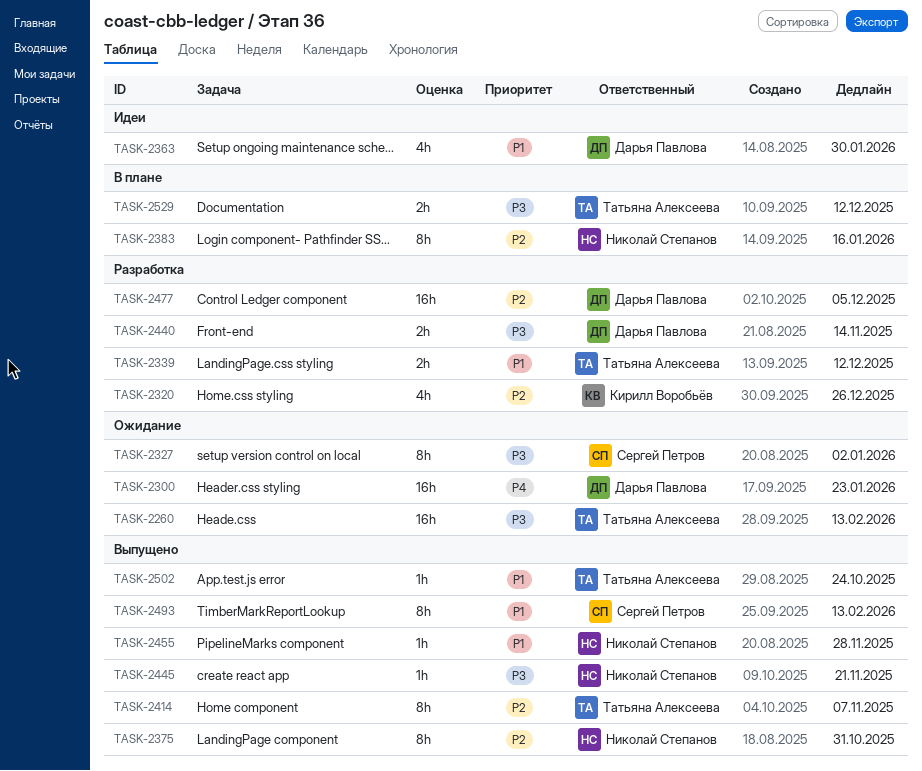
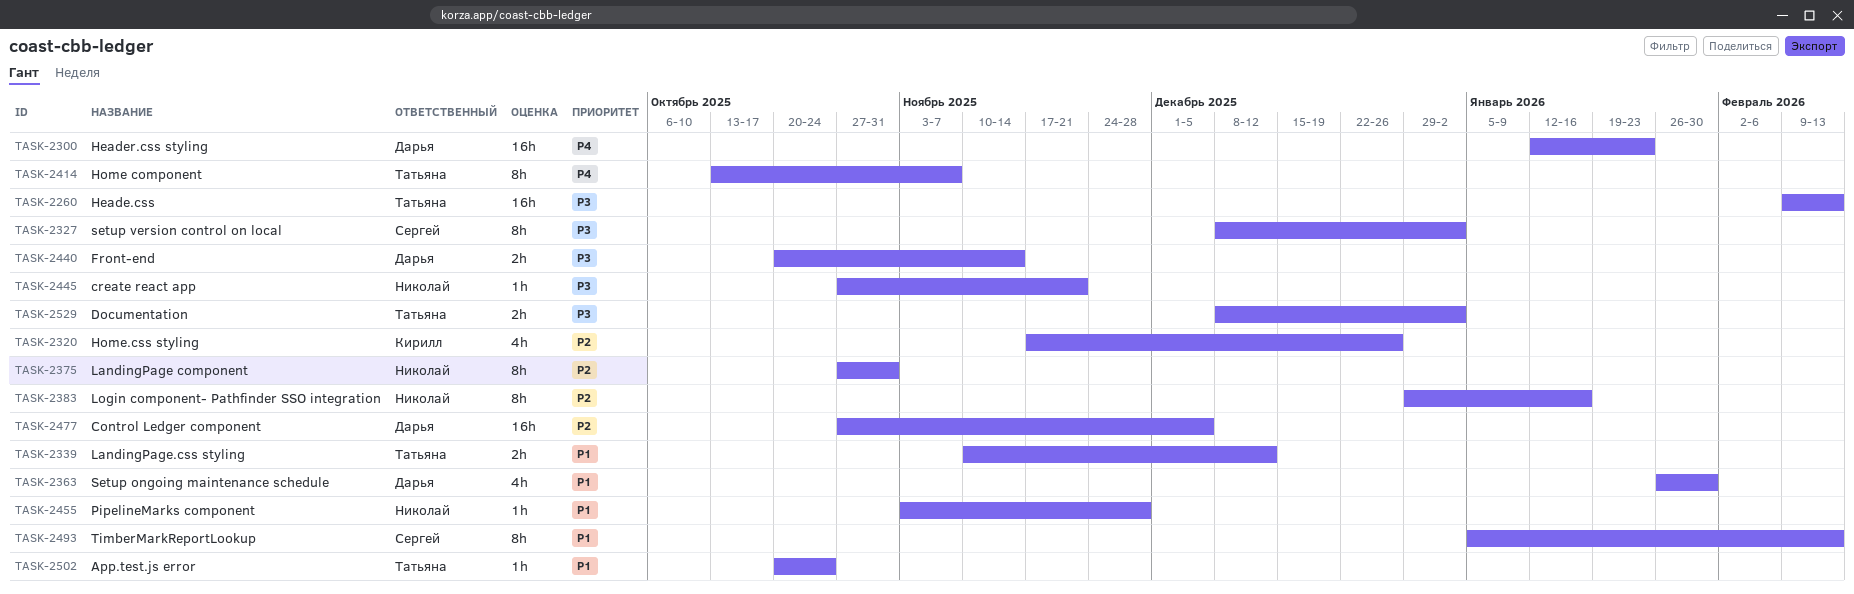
TASK-2414, priority: P2 -> P4
TASK-2529, due: Dec 12 -> Jan 2

